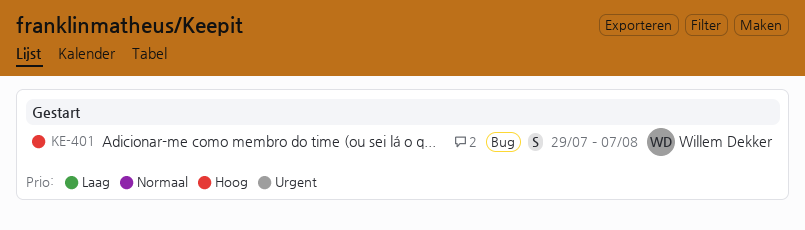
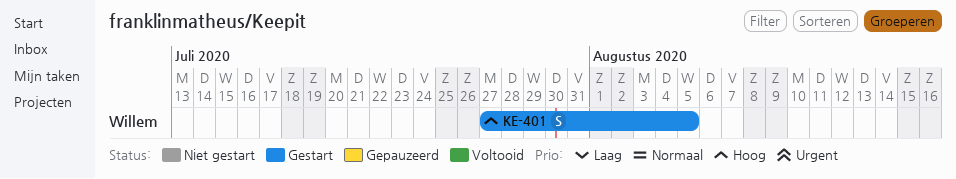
KE-401, start: Jul 29 -> Jul 27
KE-401, due: Aug 7 -> Aug 5

